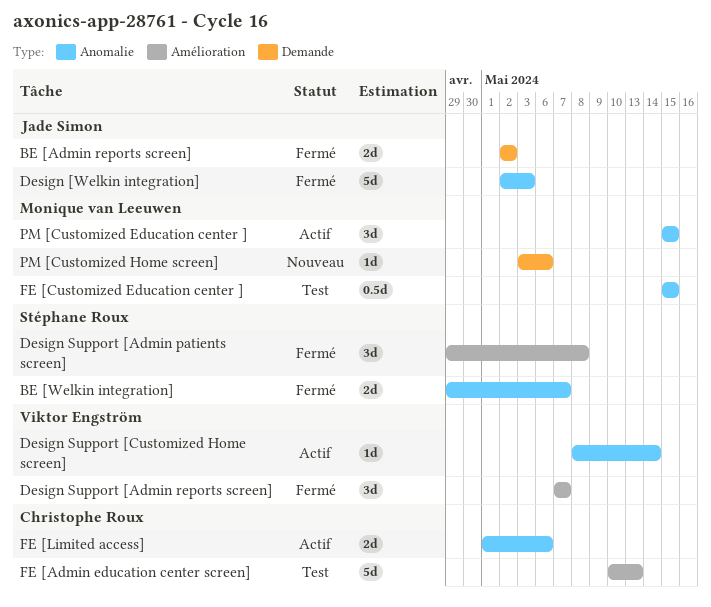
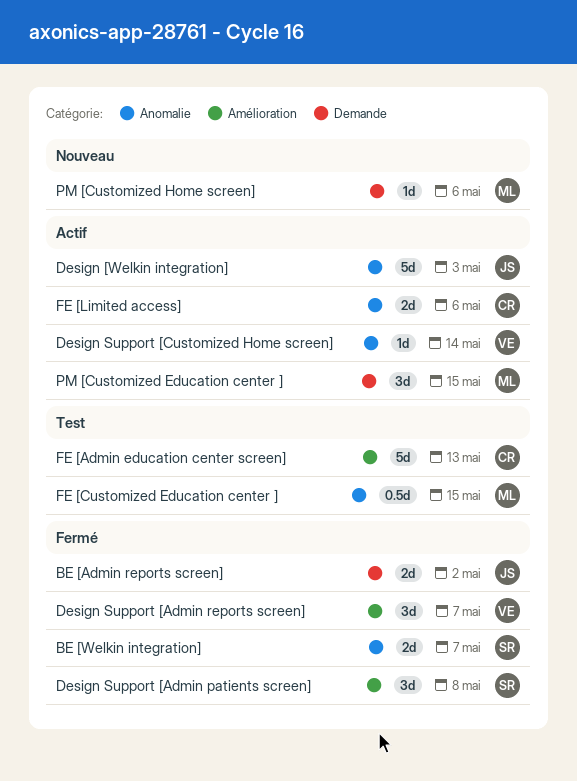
Design [Welkin integration], status: Fermé -> Actif
PM [Customized Education center ], label: Anomalie -> Demande

